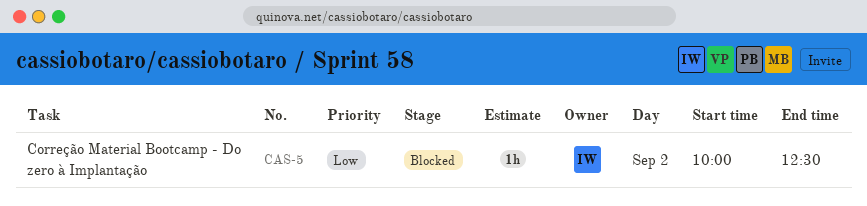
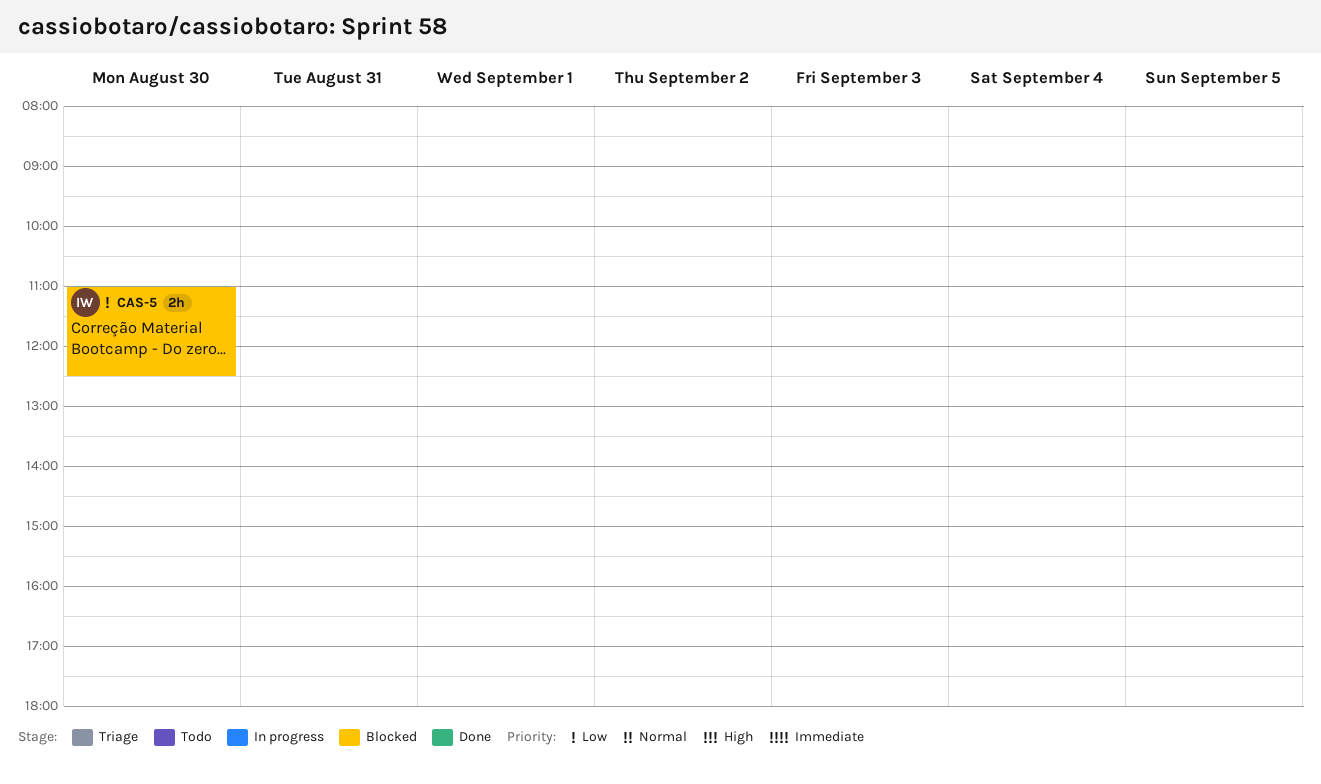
CAS-5, estimate: 1h -> 2h
CAS-5, day: Sep 2 -> Aug 30
CAS-5, begins: 10:00 -> 11:00

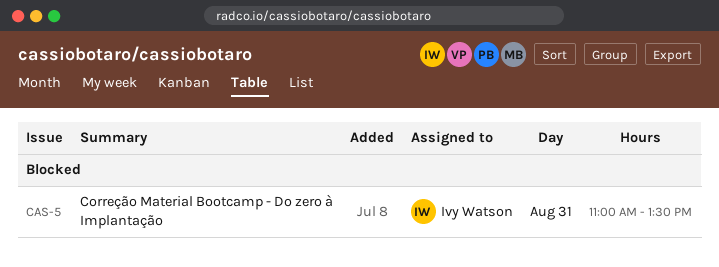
CAS-5, day: Aug 30 -> Aug 31
CAS-5, ends: 12:30 -> 13:30

